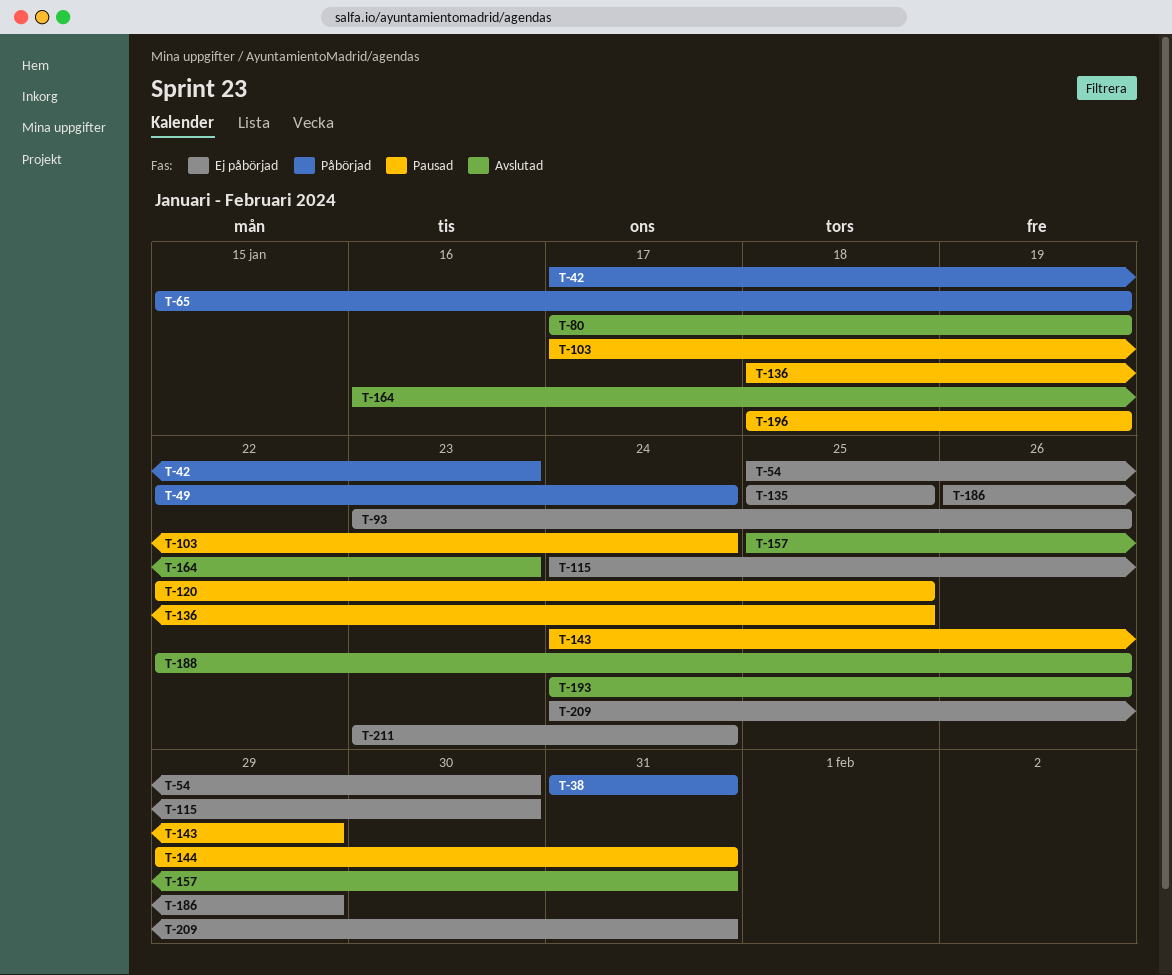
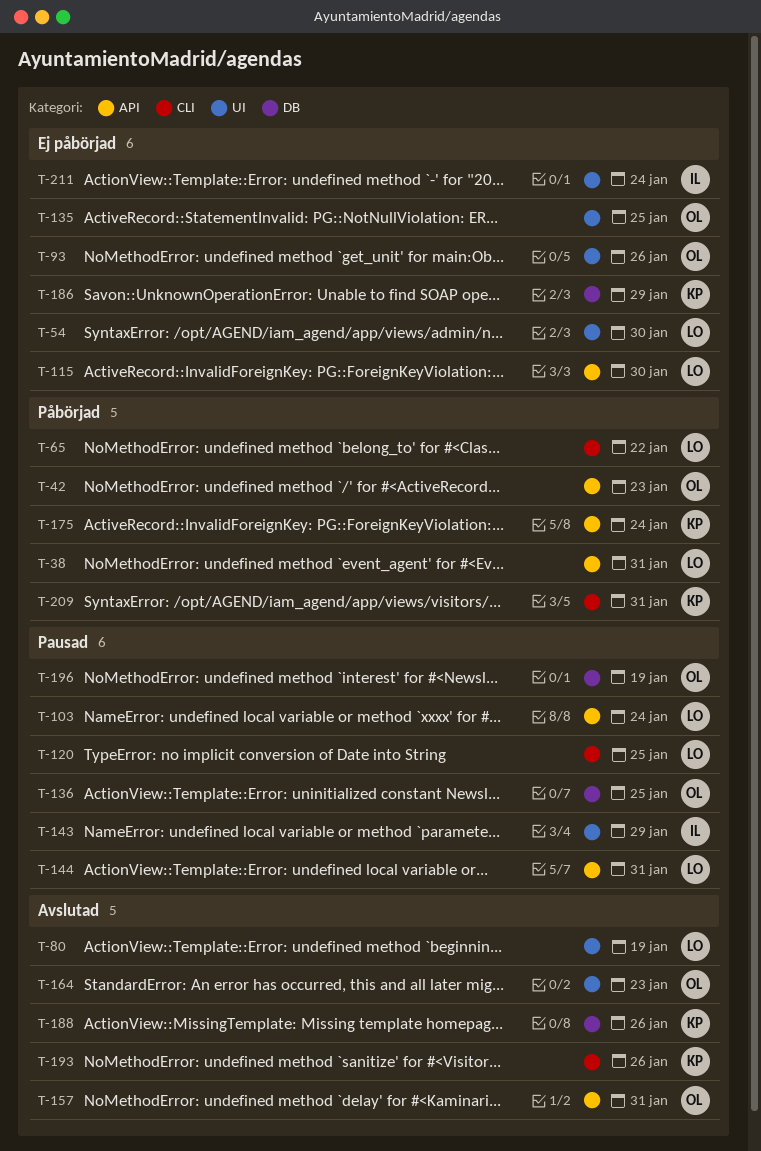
T-49: present -> none
T-65, due: Jan 19 -> Jan 22
T-175: none -> present
T-209, status: Ej påbörjad -> Påbörjad

